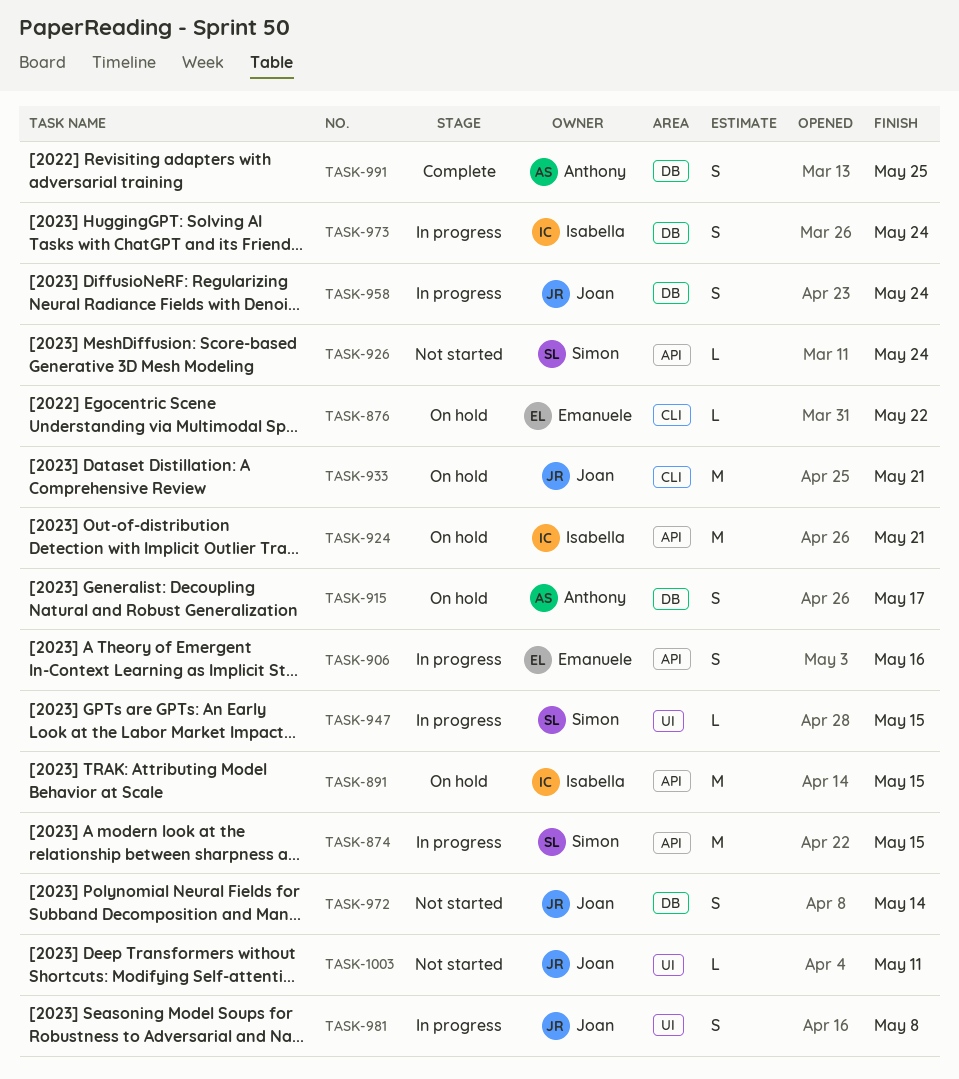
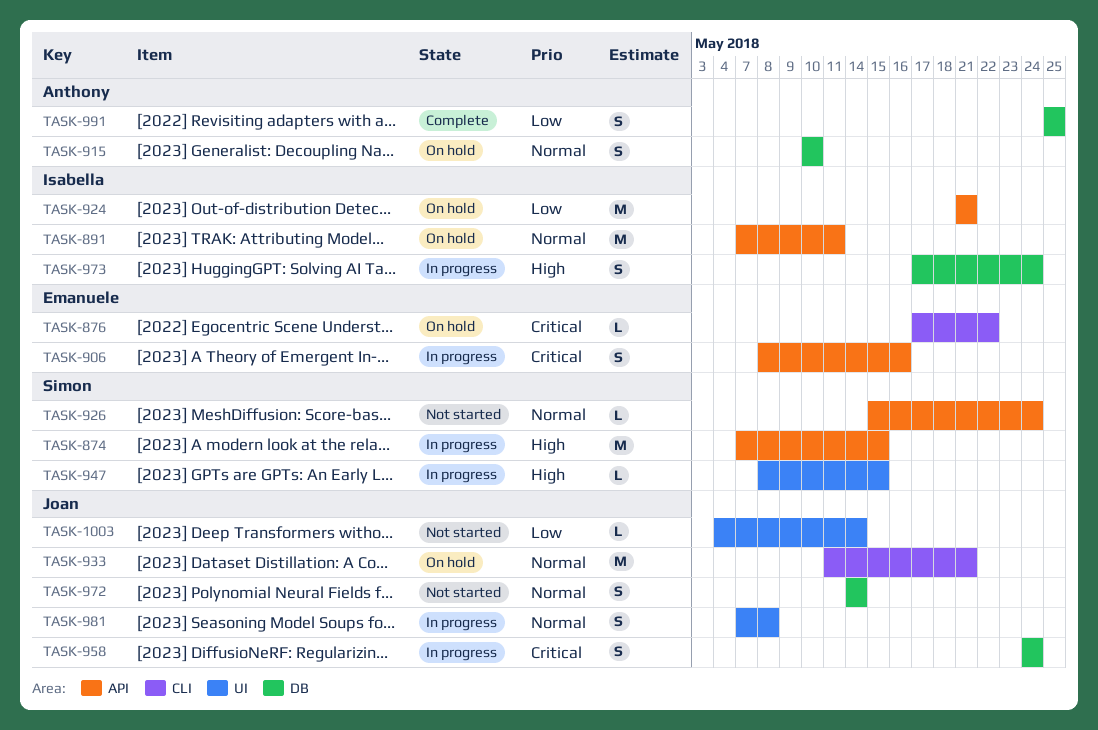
TASK-891, due: May 15 -> May 11
TASK-915, due: May 17 -> May 10
TASK-1003, due: May 11 -> May 14

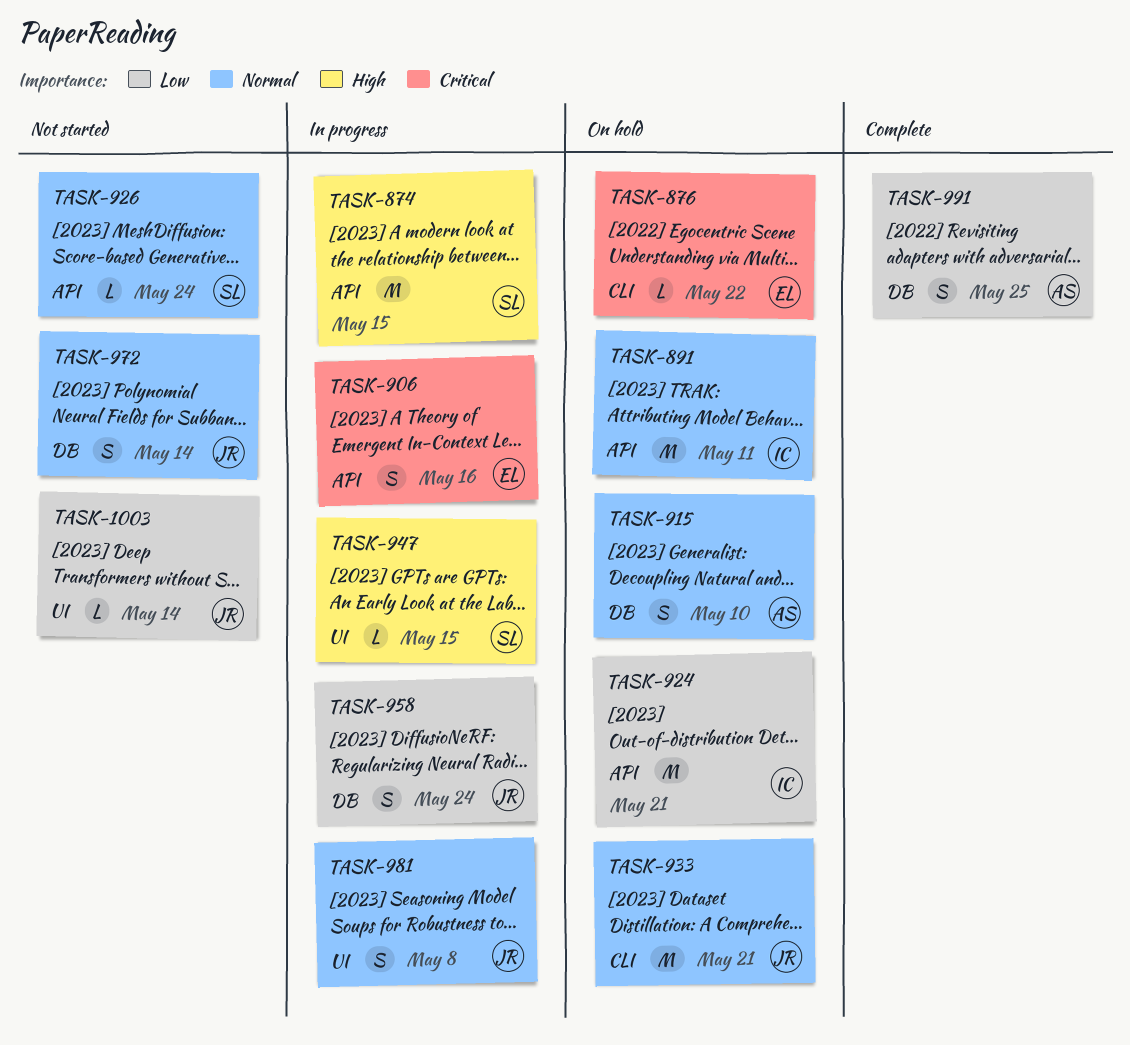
TASK-958, priority: Critical -> Low
TASK-973: present -> none

